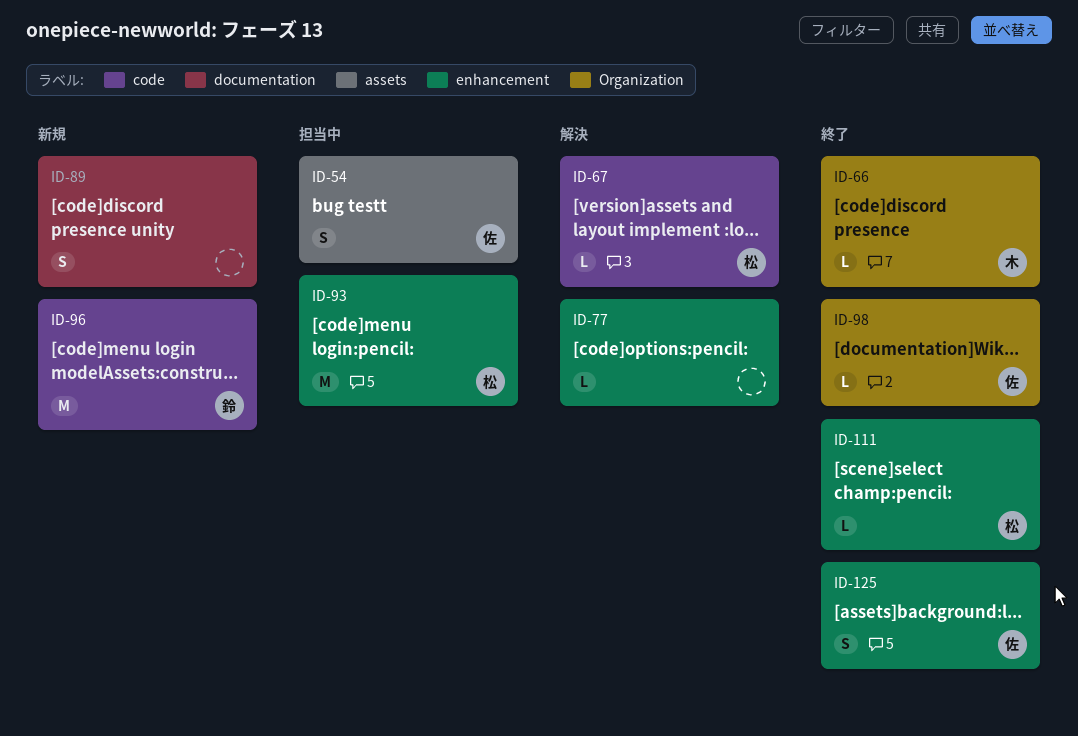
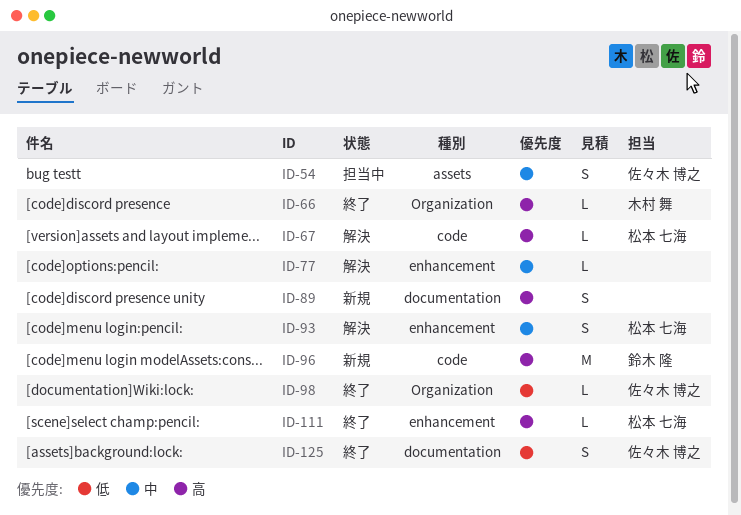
ID-93, status: 担当中 -> 解決
ID-93, estimate: M -> S
ID-125, label: enhancement -> documentation

